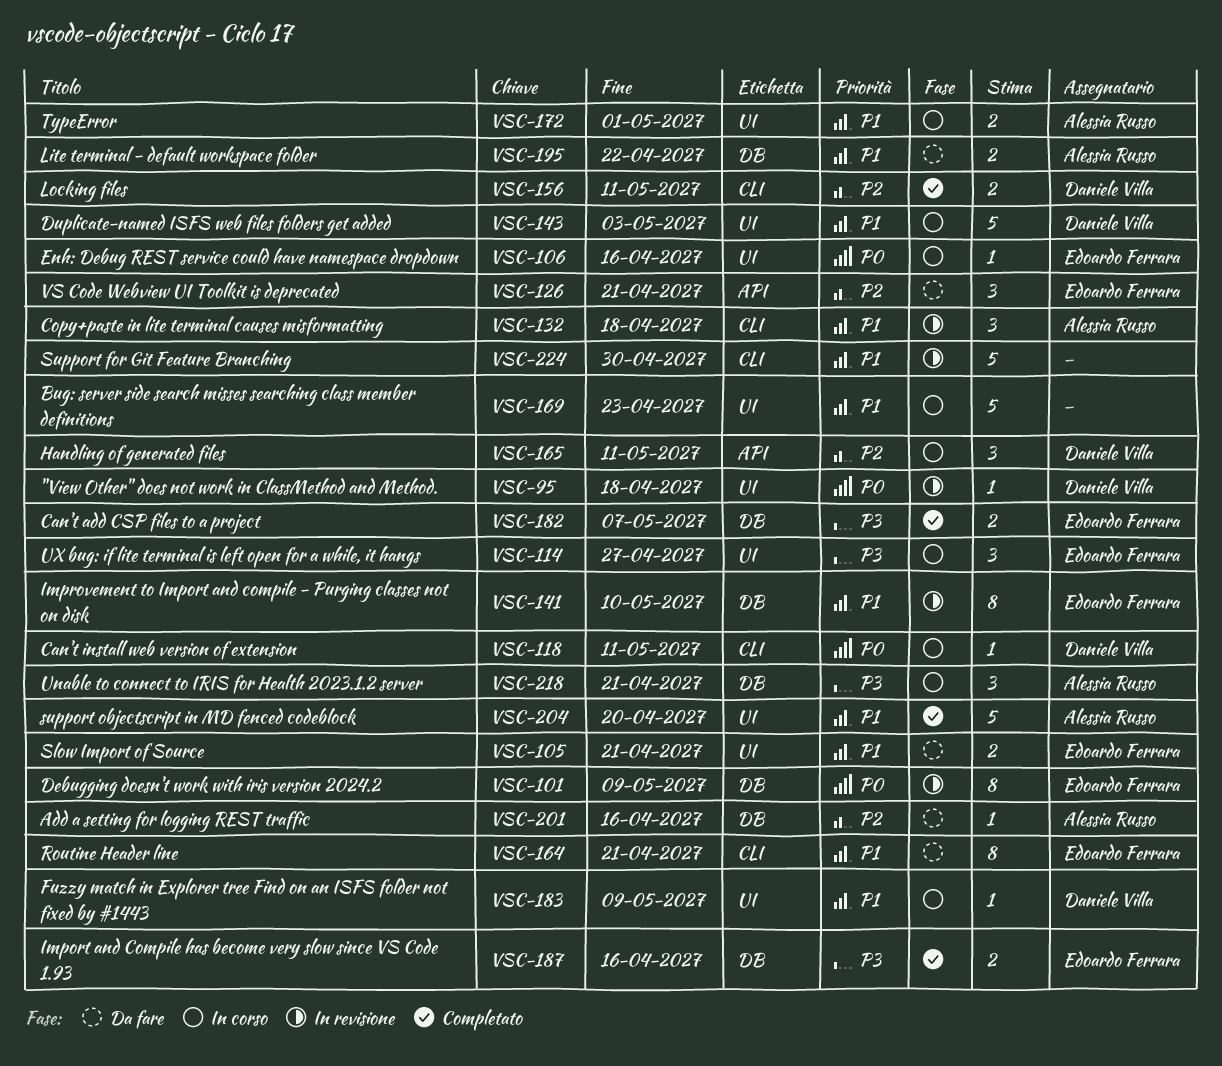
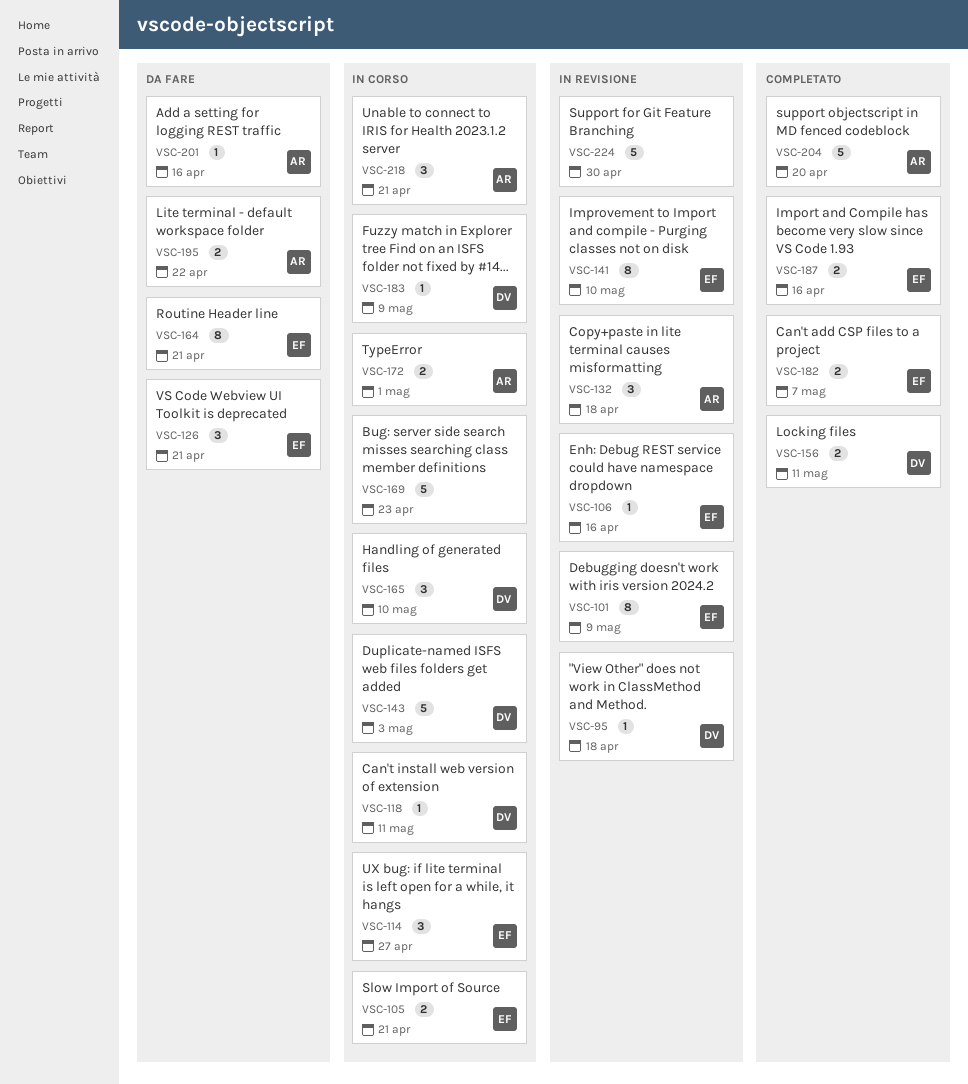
VSC-105, status: Da fare -> In corso
VSC-106, status: In corso -> In revisione
VSC-165, due: May 11 -> May 10

